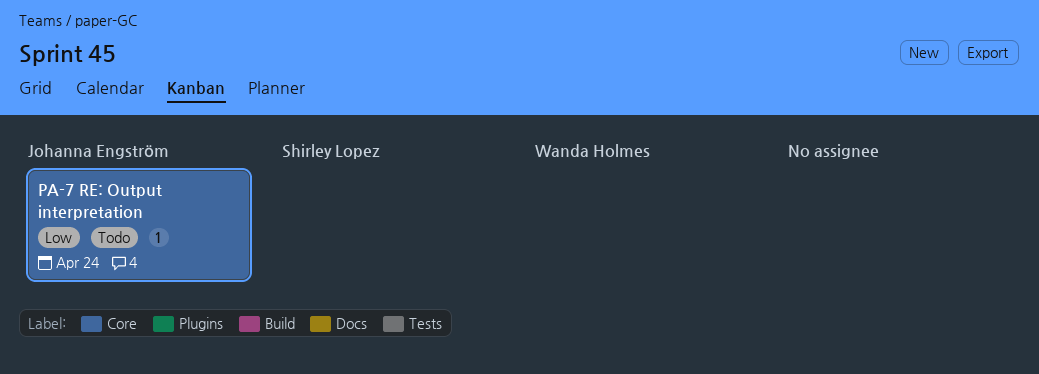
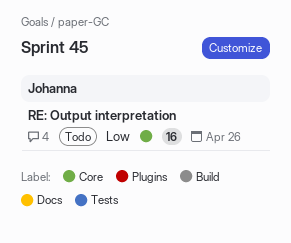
RE: Output interpretation, estimate: 1 -> 16
RE: Output interpretation, due: Apr 24 -> Apr 26

